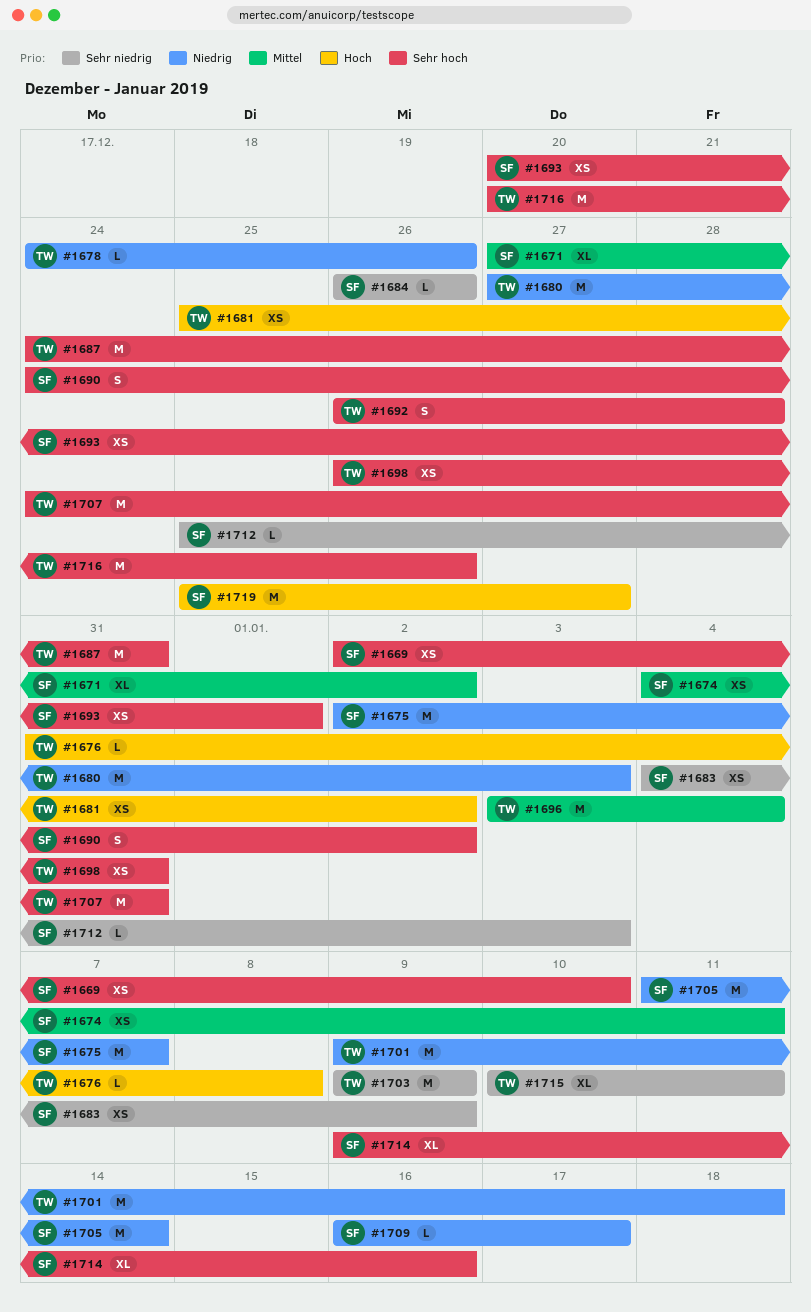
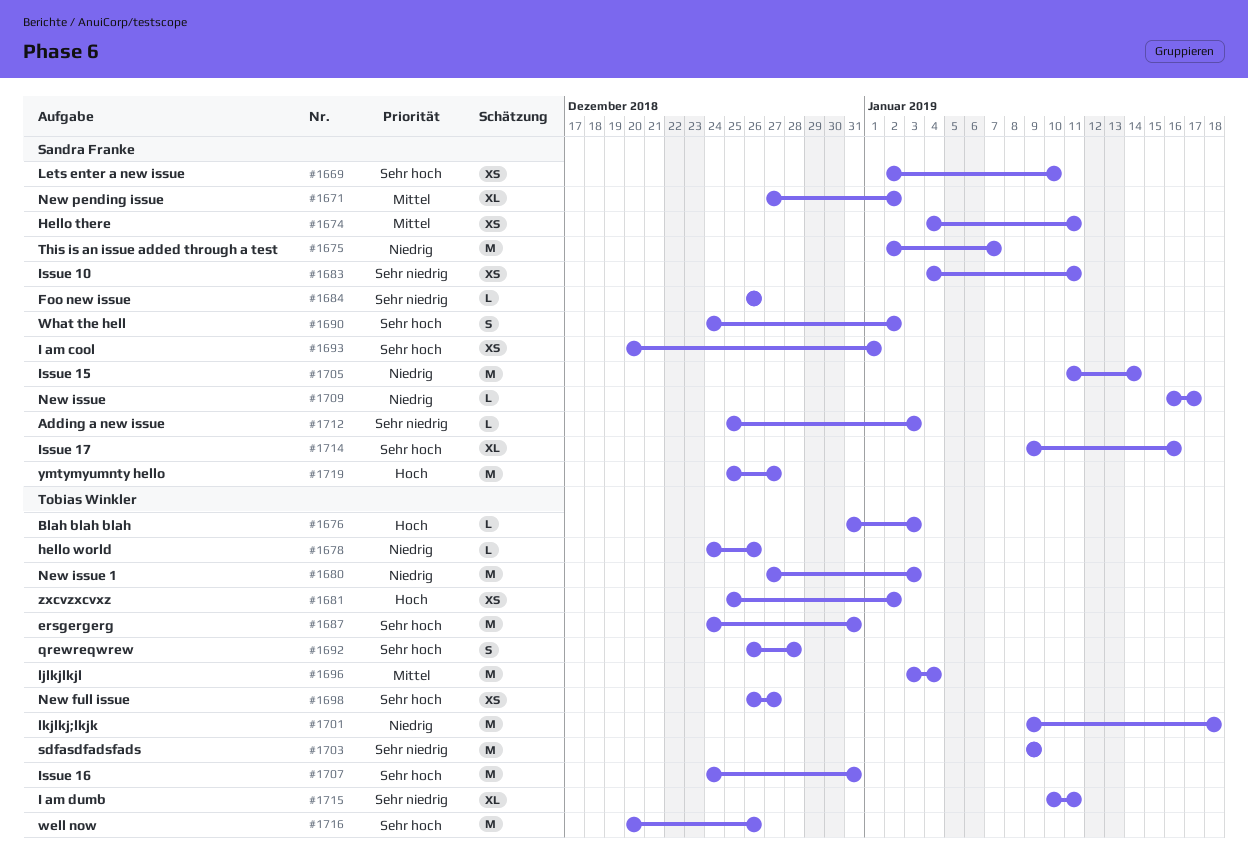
#1676, due: Jan 8 -> Jan 3
#1683, due: Jan 9 -> Jan 11
#1698, due: Dec 31 -> Dec 27

